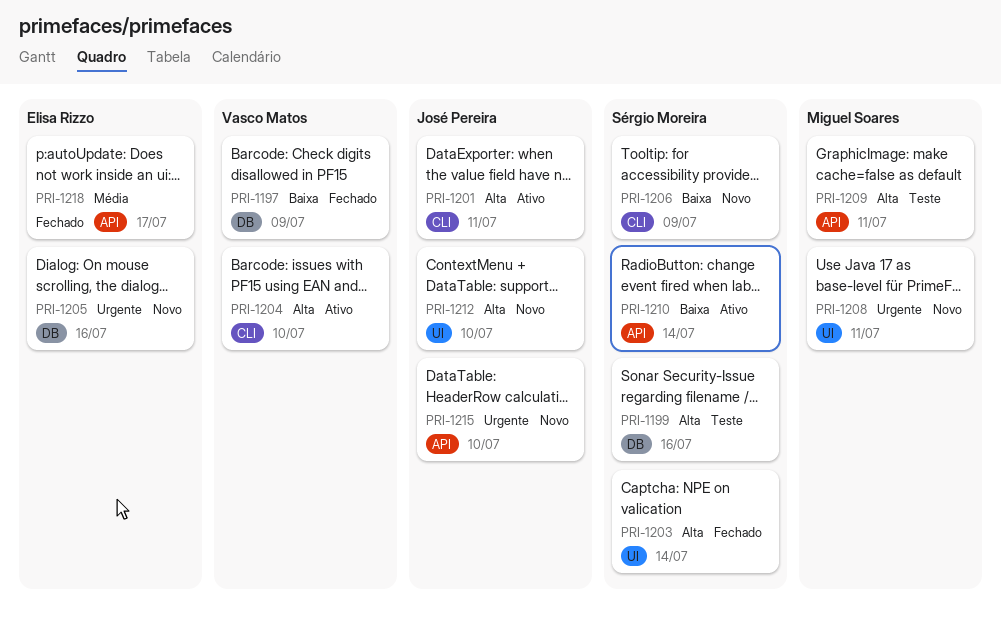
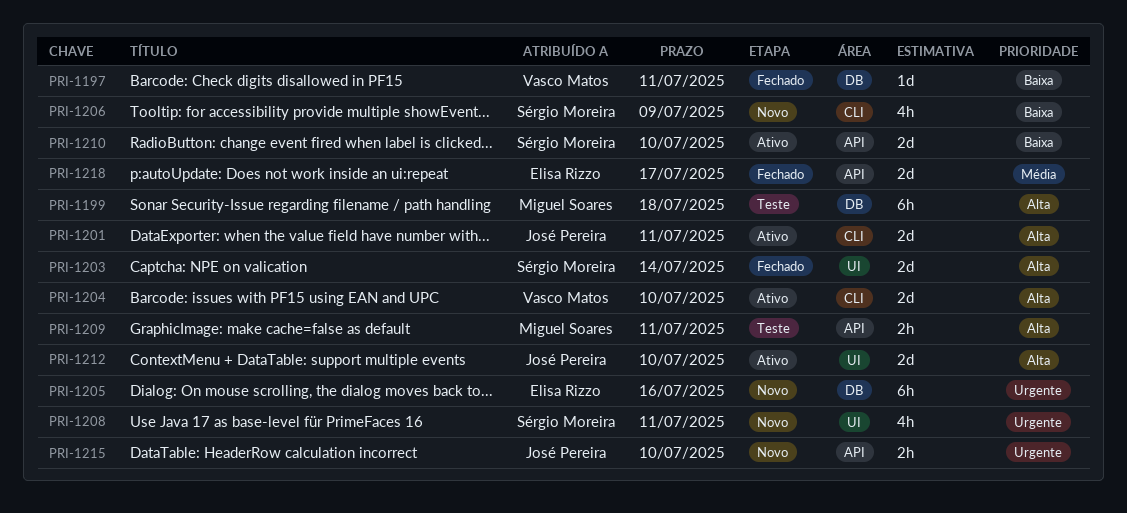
PRI-1197, due: Jul 9 -> Jul 11
PRI-1199, owner: Sérgio Moreira -> Miguel Soares
PRI-1199, due: Jul 16 -> Jul 18
PRI-1208, owner: Miguel Soares -> Sérgio Moreira
PRI-1210, due: Jul 14 -> Jul 10
PRI-1212, status: Novo -> Ativo

